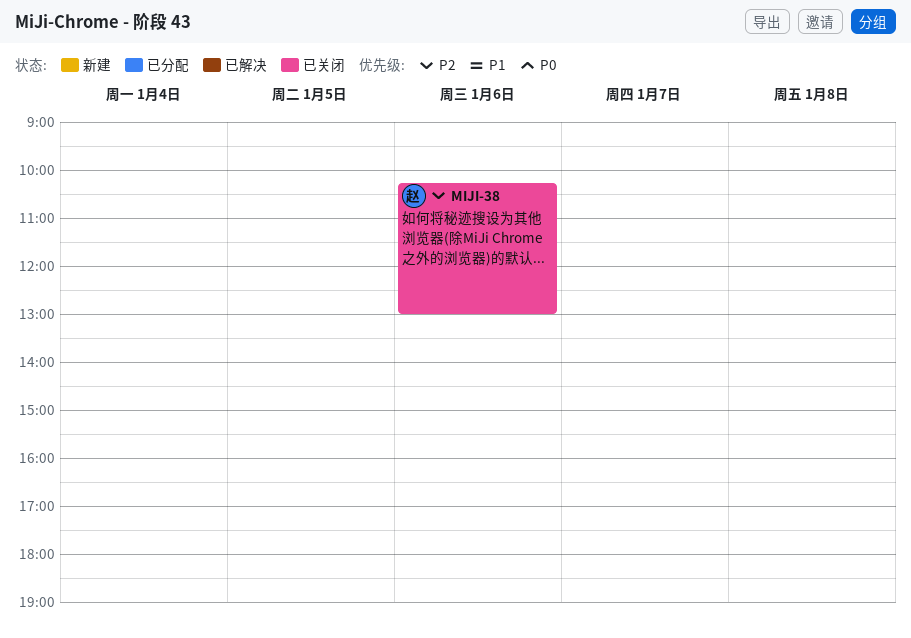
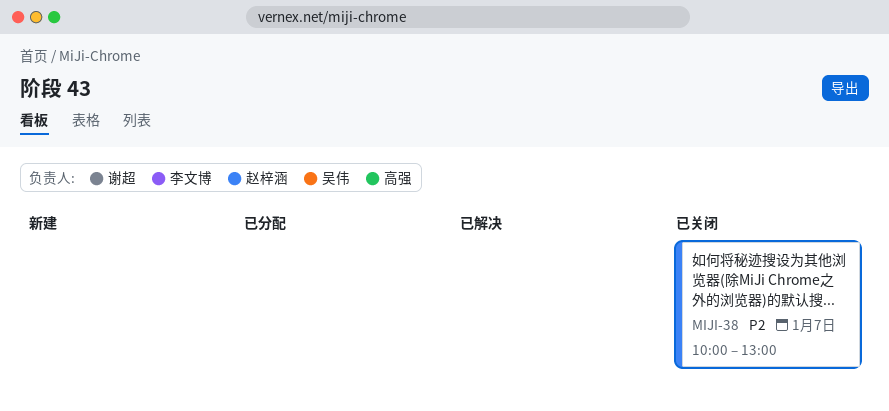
MIJI-38, day: Jan 6 -> Jan 7
MIJI-38, begins: 10:15 -> 10:00

